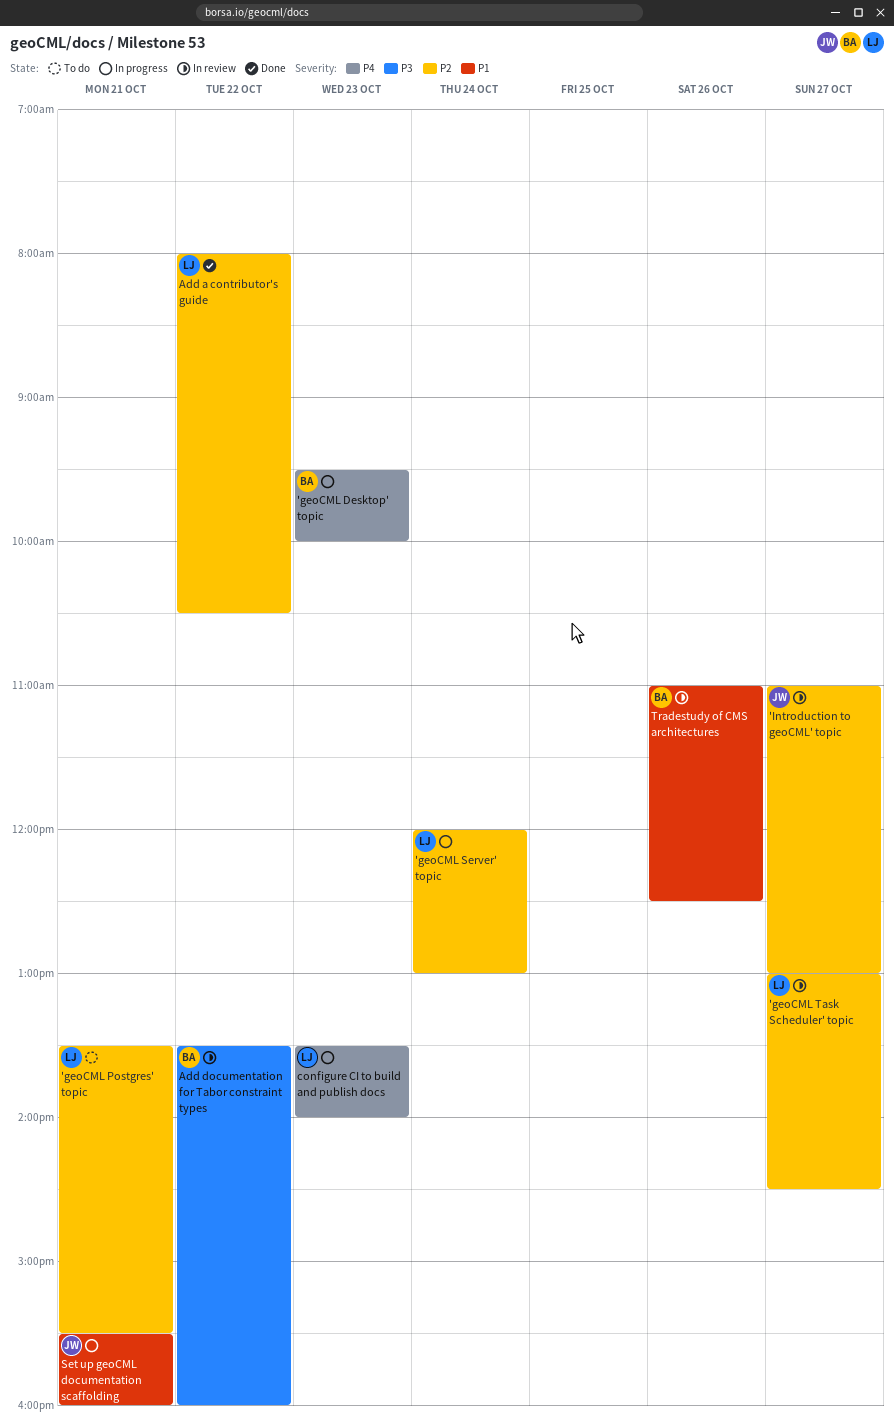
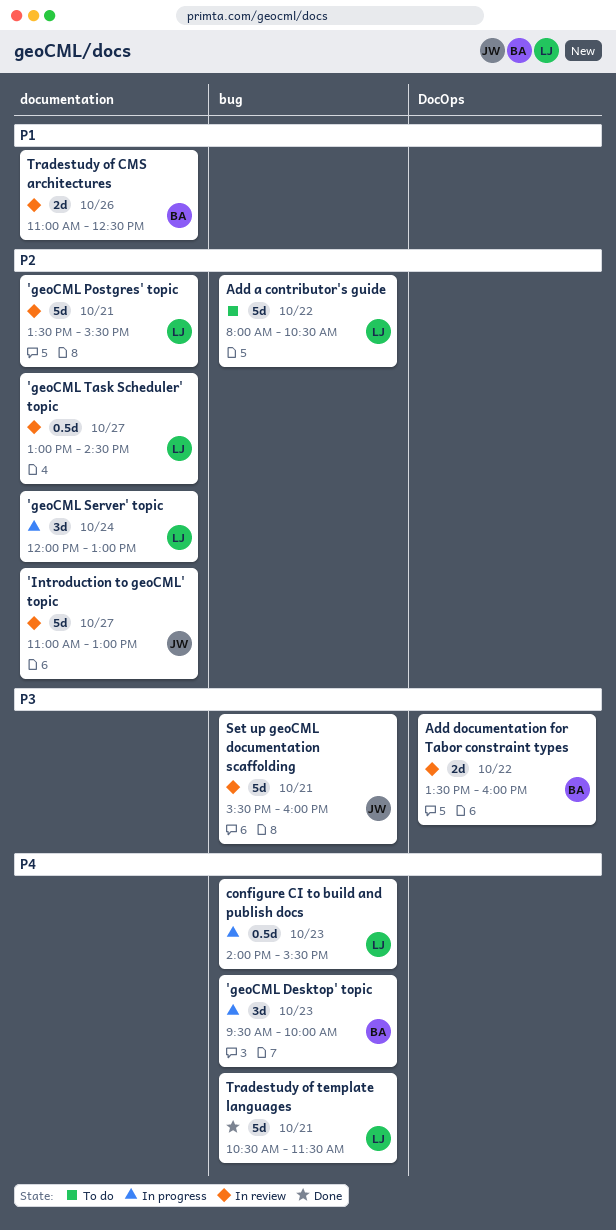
'geoCML Postgres' topic, status: To do -> In review
Add a contributor's guide, status: Done -> To do
configure CI to build and publish docs, begins: 13:30 -> 14:00
configure CI to build and publish docs, ends: 14:00 -> 15:30
Set up geoCML documentation scaffolding, status: In progress -> In review
Set up geoCML documentation scaffolding, priority: P1 -> P3
Tradestudy of template languages: none -> present

